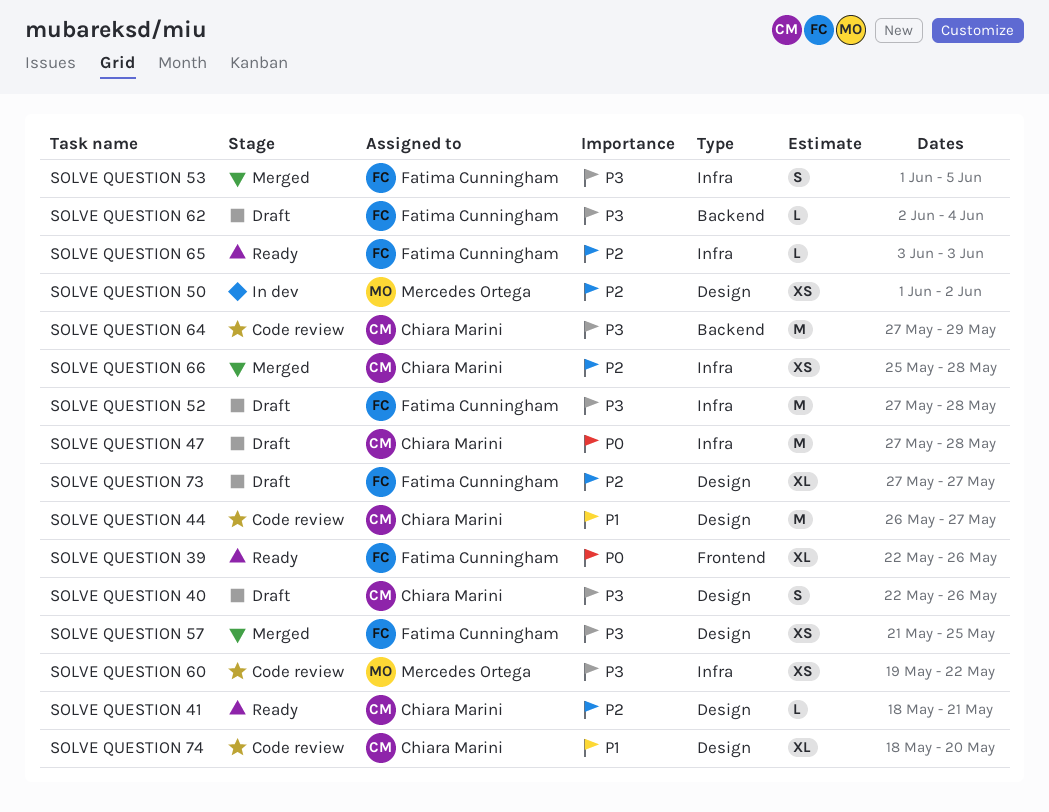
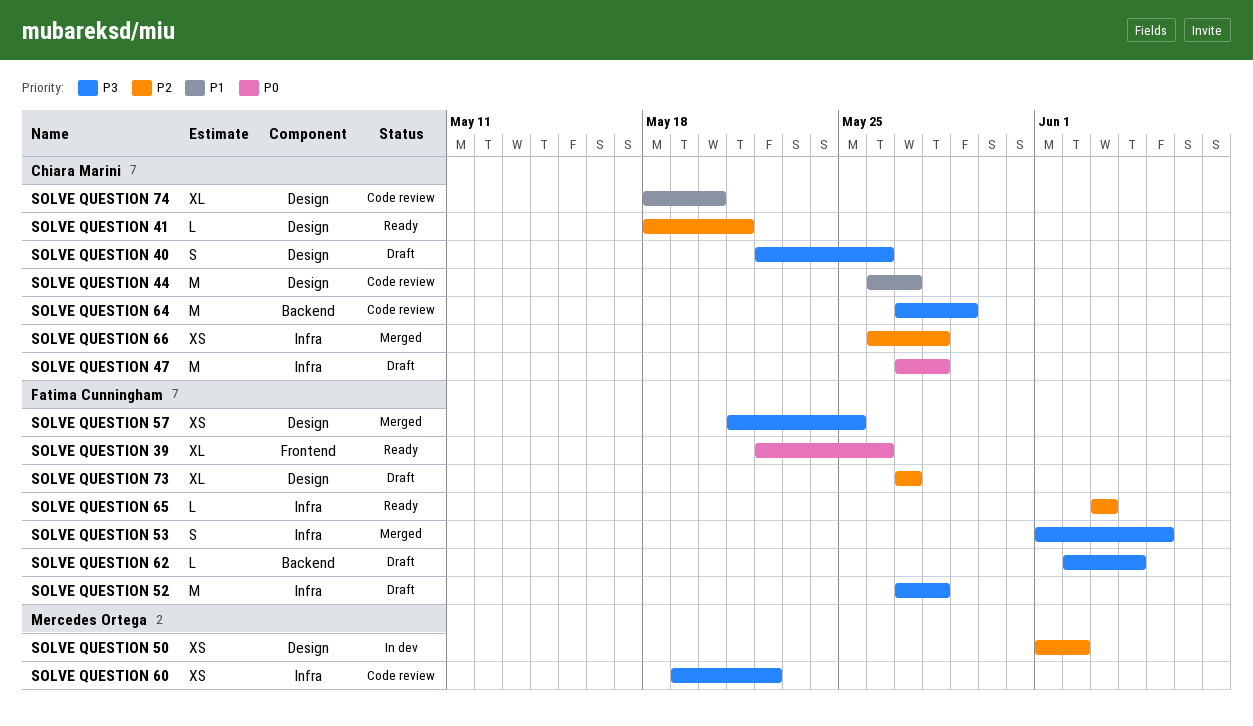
SOLVE QUESTION 66, start: May 25 -> May 26

